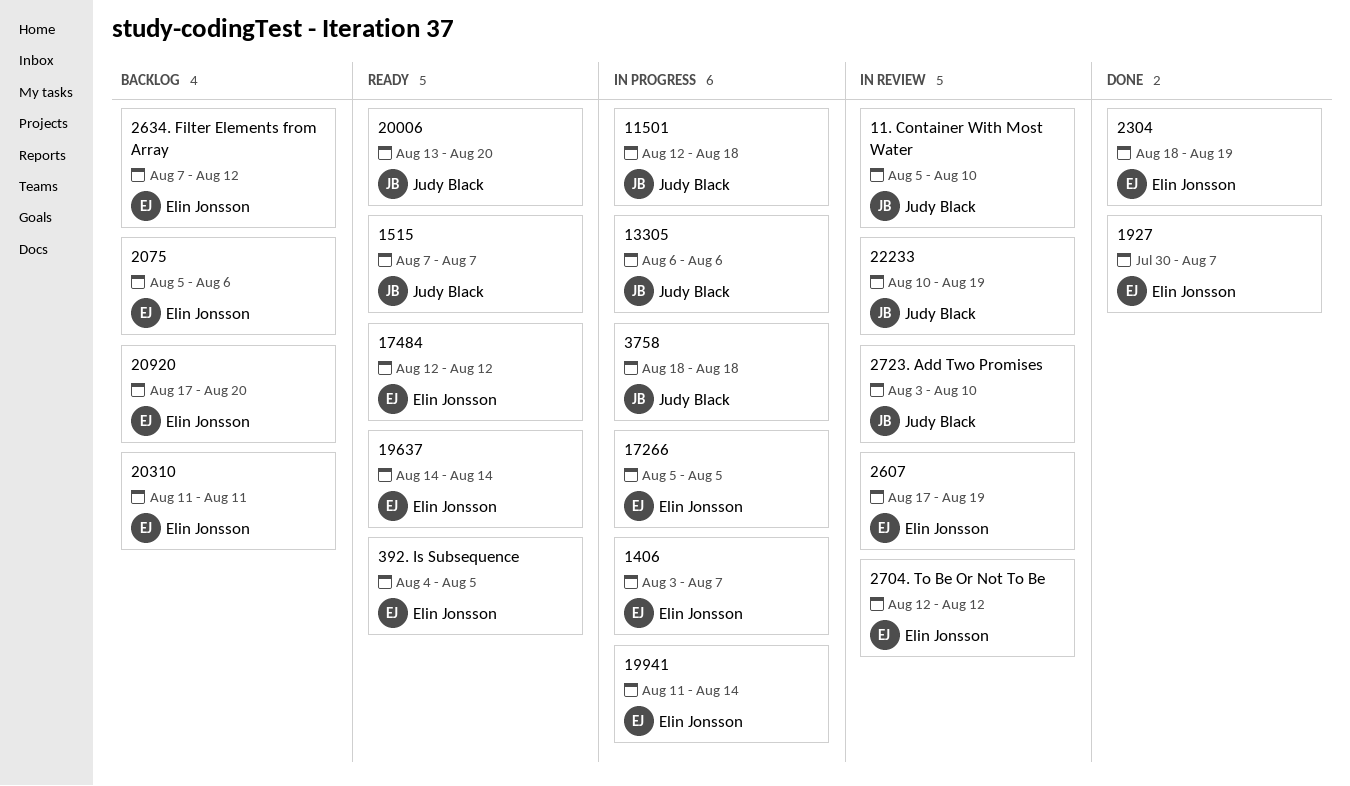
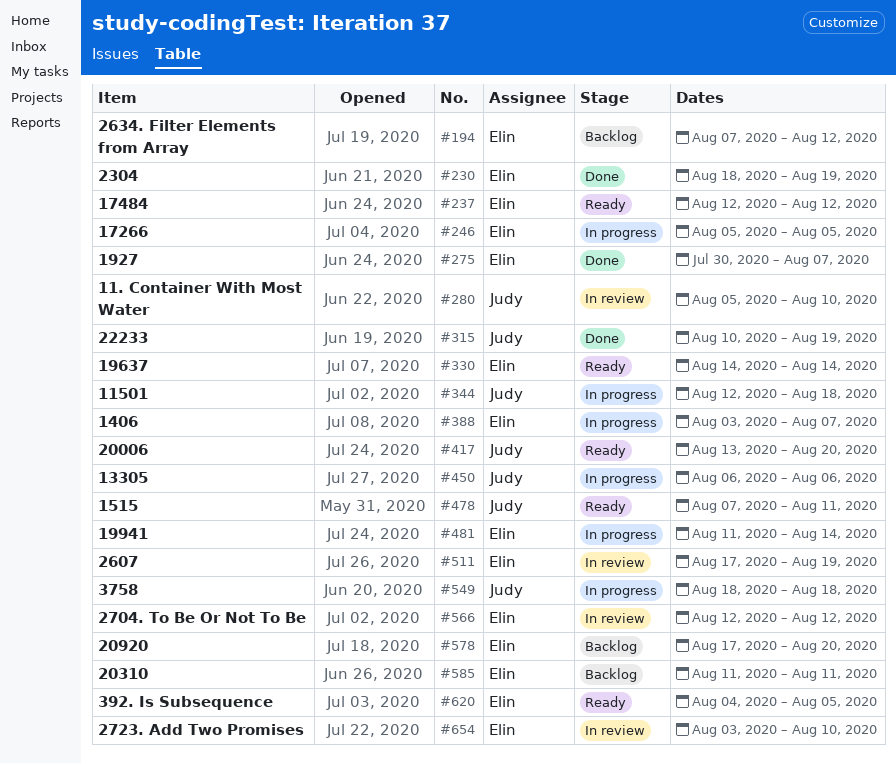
1515, due: Aug 7 -> Aug 11
2075: present -> none
22233, status: In review -> Done
2723. Add Two Promises, owner: Judy Black -> Elin Jonsson

